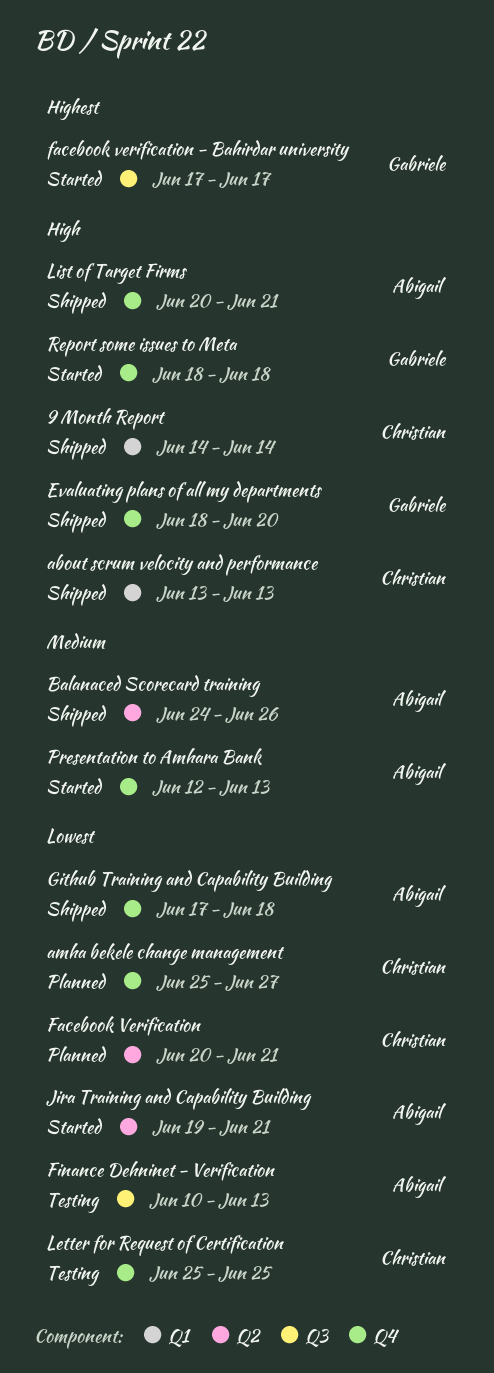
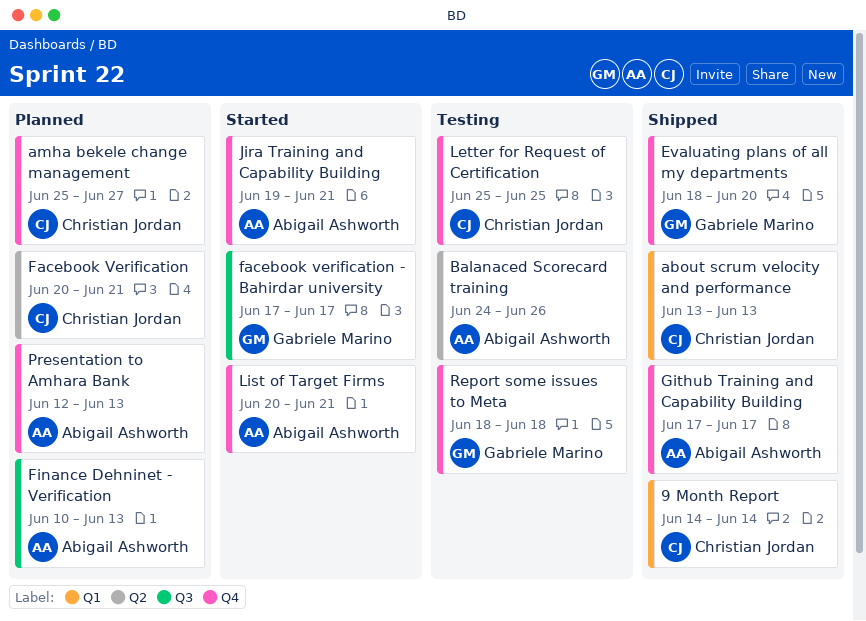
Balanaced Scorecard training, status: Shipped -> Testing
Finance Dehninet - Verification, status: Testing -> Planned
Github Training and Capability Building, due: Jun 18 -> Jun 17
Jira Training and Capability Building, label: Q2 -> Q4
List of Target Firms, status: Shipped -> Started
Presentation to Amhara Bank, status: Started -> Planned
Report some issues to Meta, status: Started -> Testing

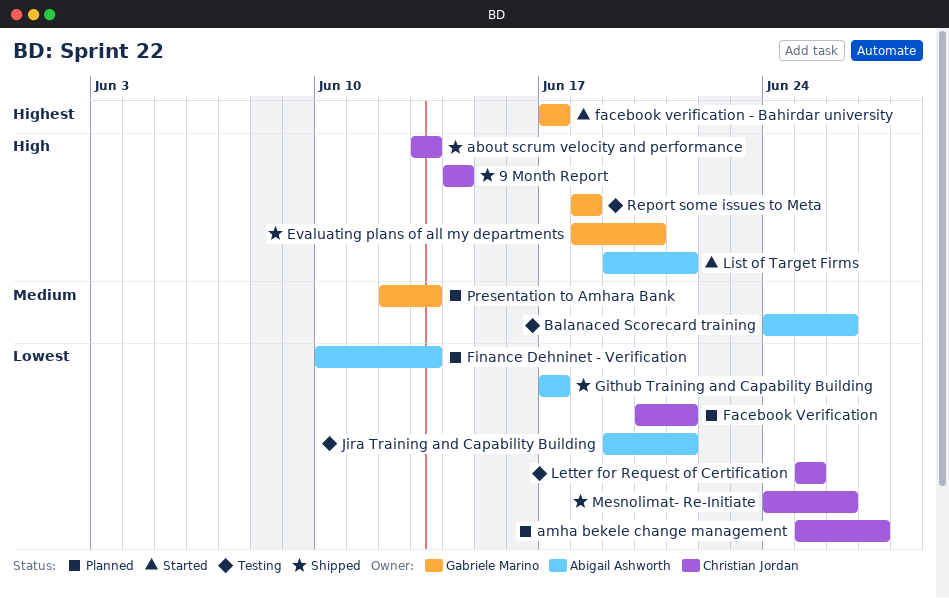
Jira Training and Capability Building, status: Started -> Testing
List of Target Firms, start: Jun 20 -> Jun 19
Mesnolimat- Re-Initiate: none -> present
Presentation to Amhara Bank, owner: Abigail Ashworth -> Gabriele Marino

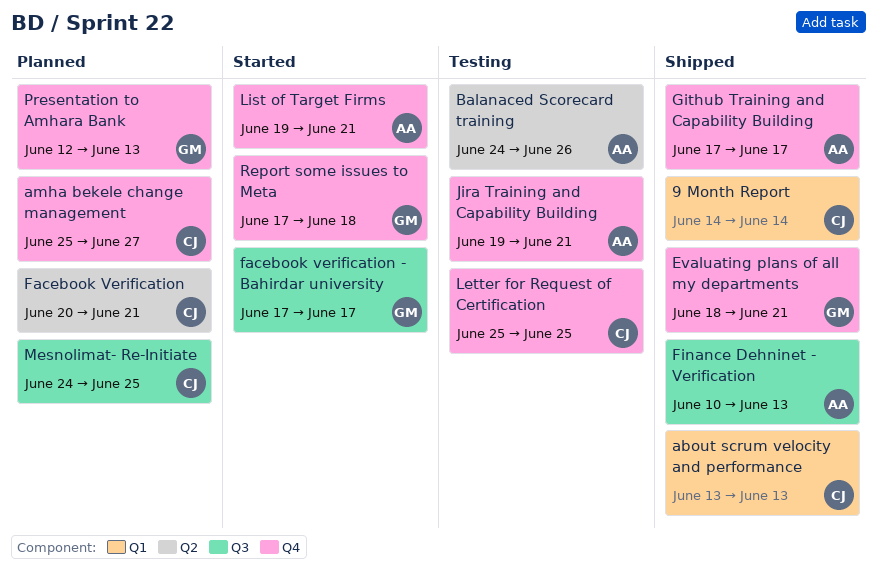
Evaluating plans of all my departments, due: Jun 20 -> Jun 21
Finance Dehninet - Verification, status: Planned -> Shipped
Mesnolimat- Re-Initiate, status: Shipped -> Planned
Mesnolimat- Re-Initiate, due: Jun 26 -> Jun 25
Report some issues to Meta, status: Testing -> Started
Report some issues to Meta, start: Jun 18 -> Jun 17

